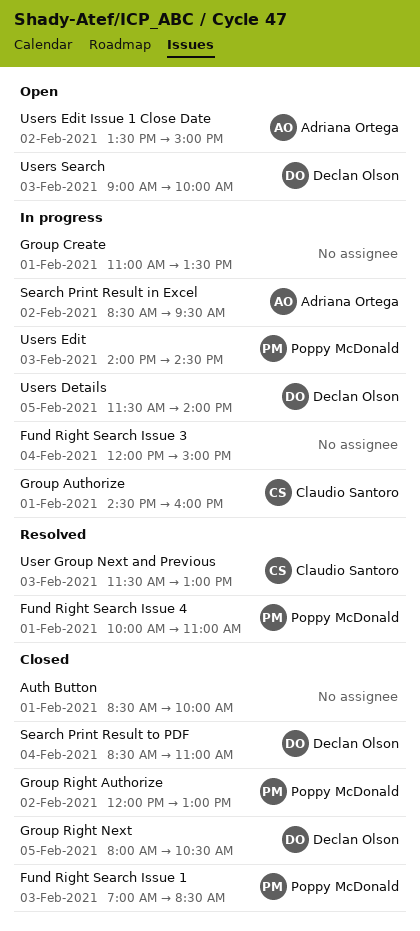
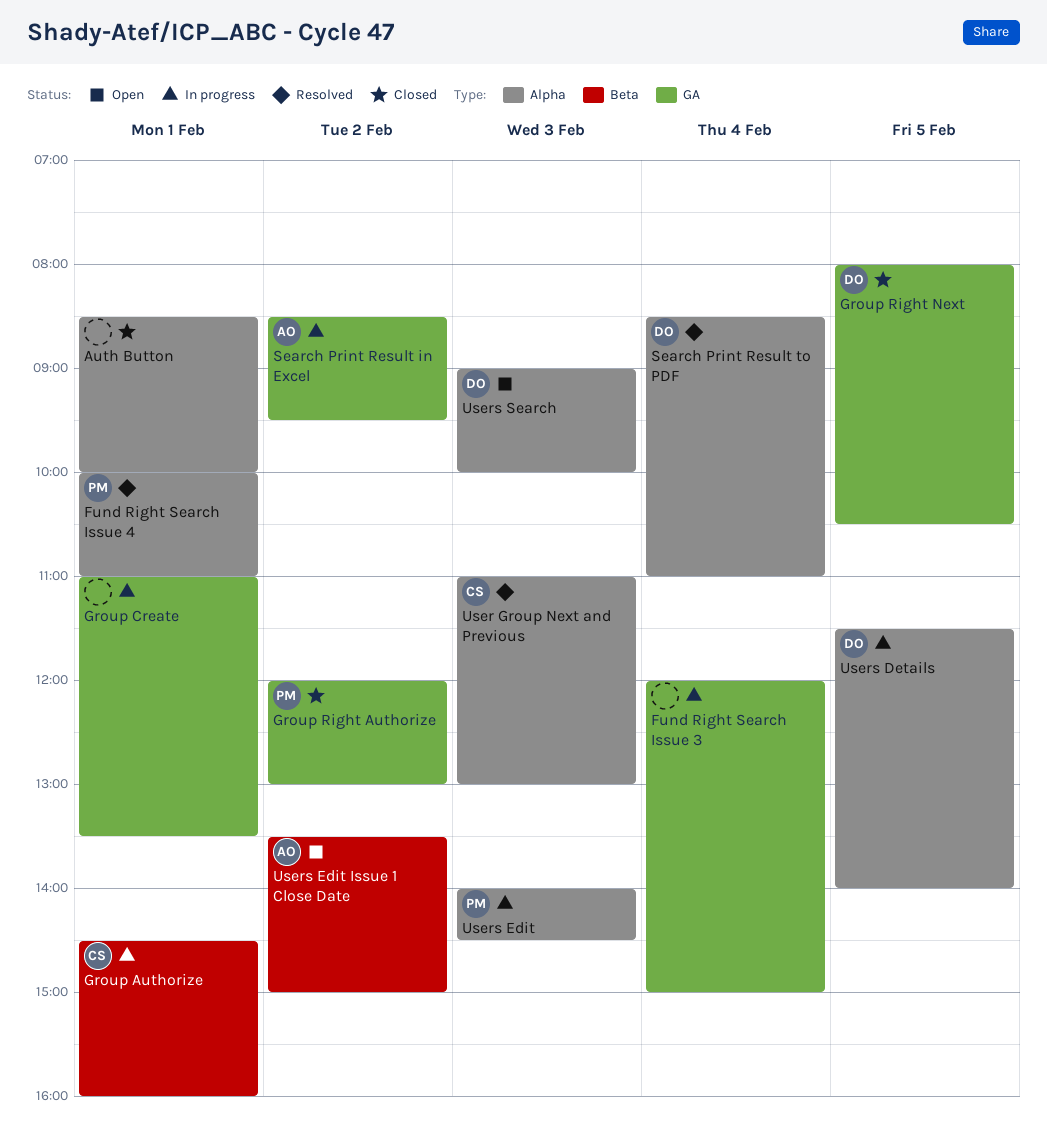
Fund Right Search Issue 1: present -> none
Search Print Result to PDF, status: Closed -> Resolved
User Group Next and Previous, begins: 11:30 -> 11:00

